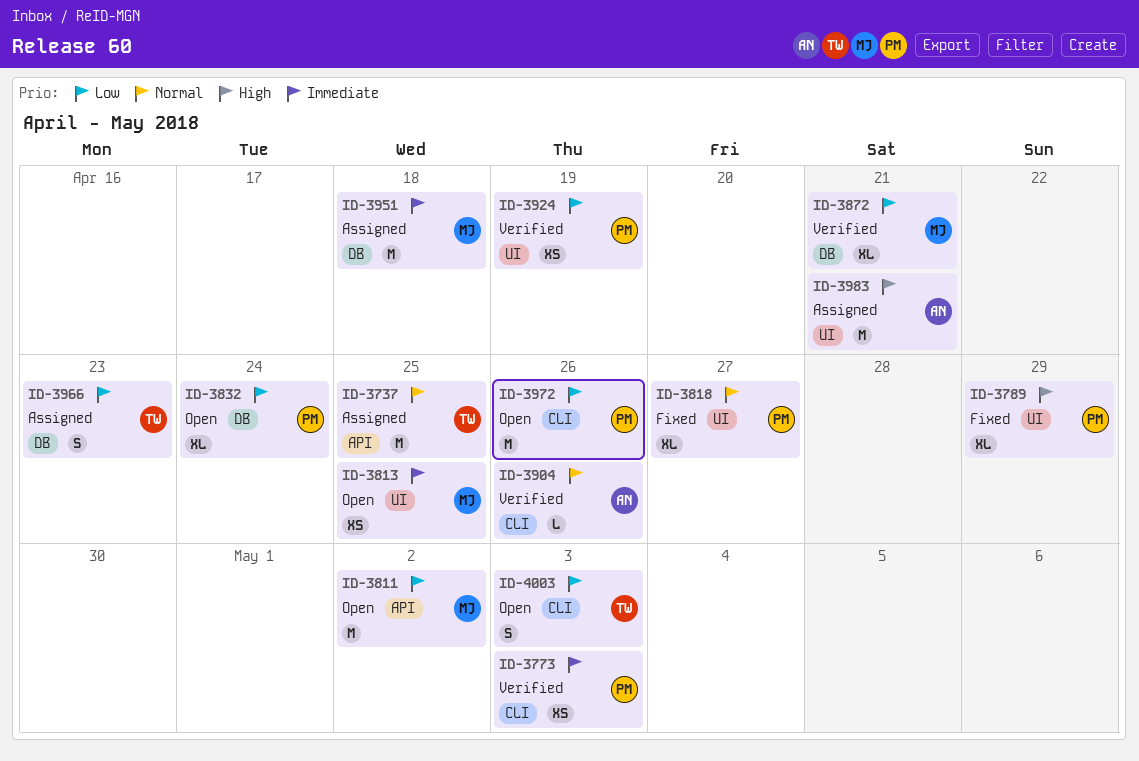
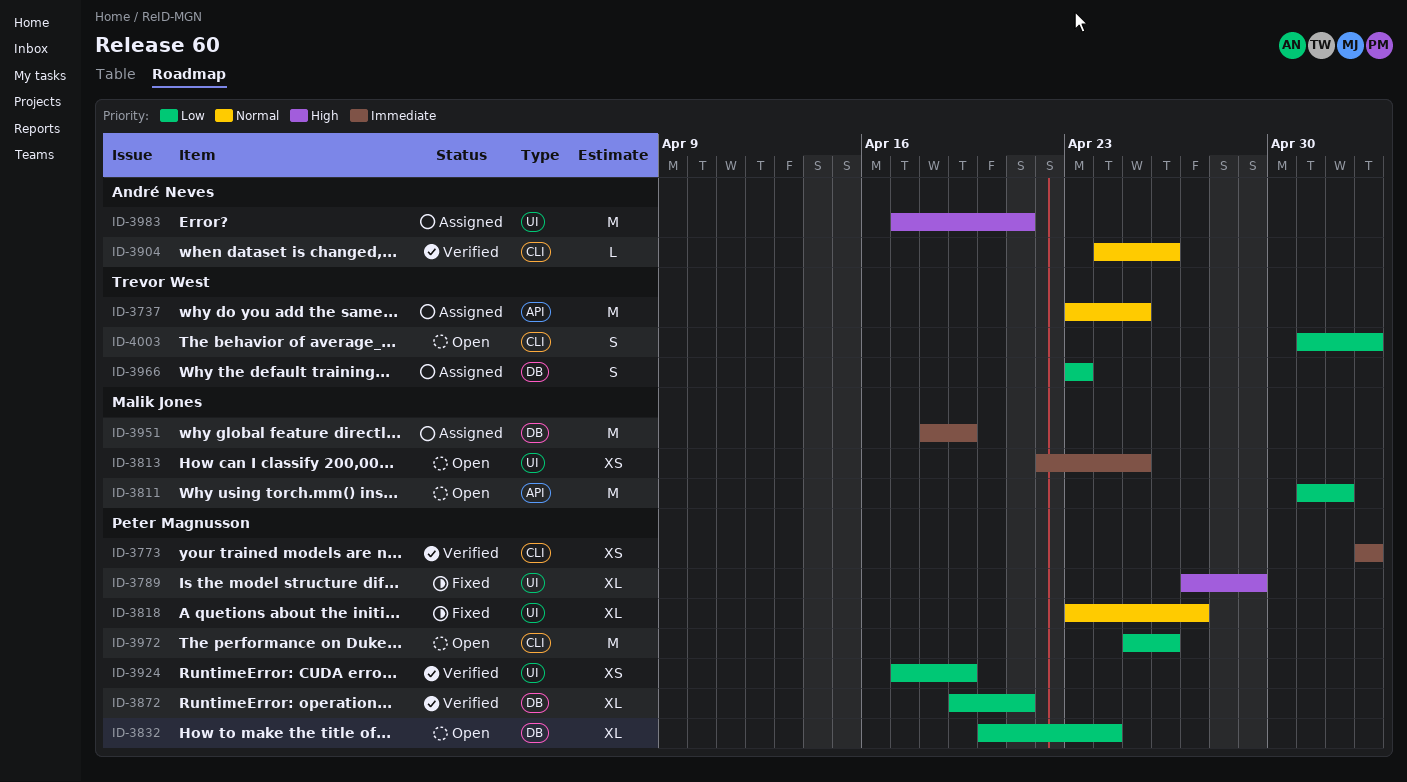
ID-3872, owner: Malik Jones -> Peter Magnusson
ID-3951, due: Apr 18 -> Apr 19

